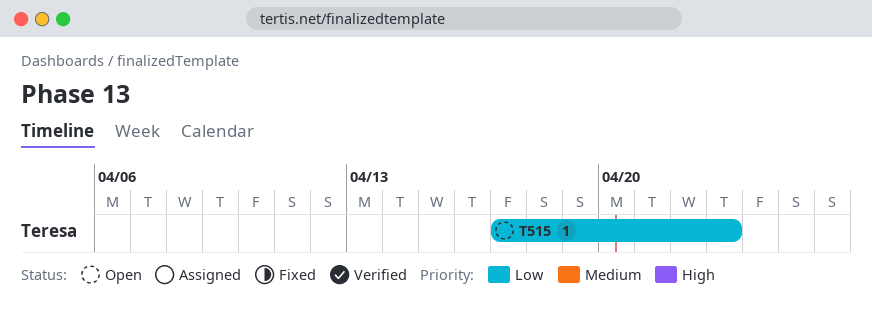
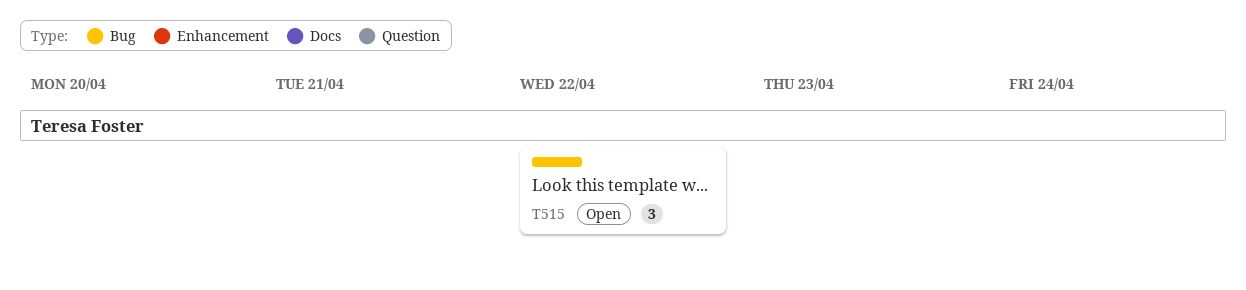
T515, estimate: 1 -> 3
T515, due: Apr 23 -> Apr 22

